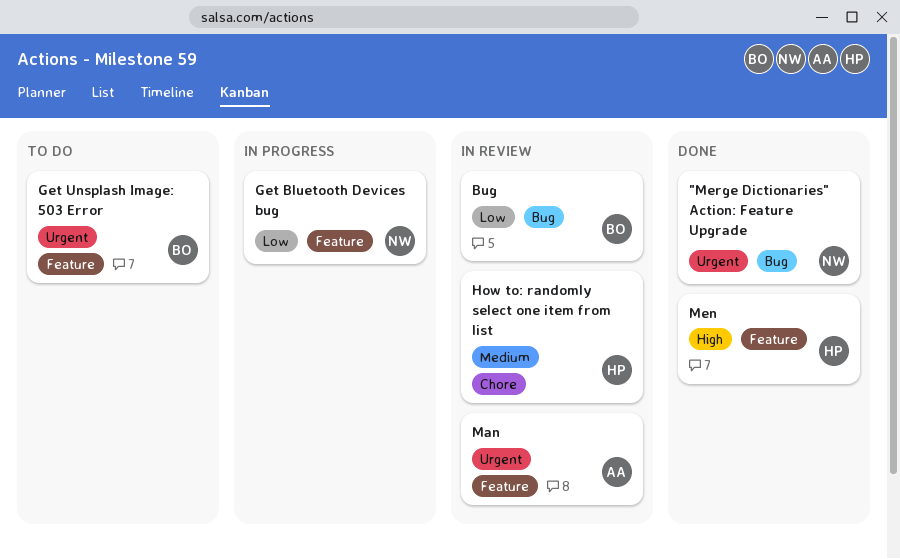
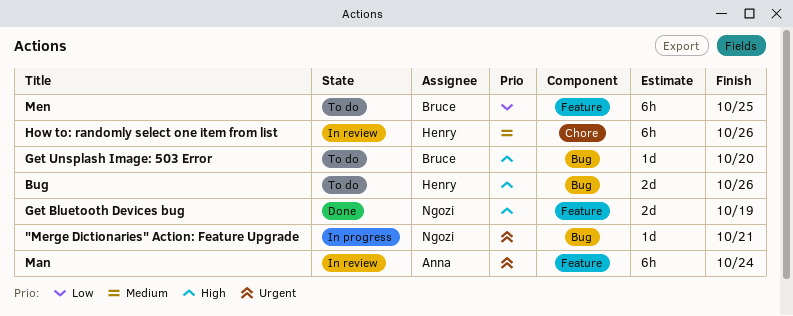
"Merge Dictionaries" Action: Feature Upgrade, status: Done -> In progress
Bug, status: In review -> To do
Bug, owner: Bruce -> Henry
Bug, priority: Low -> High
Get Bluetooth Devices bug, status: In progress -> Done
Get Bluetooth Devices bug, priority: Low -> High
Get Unsplash Image: 503 Error, priority: Urgent -> High
Get Unsplash Image: 503 Error, label: Feature -> Bug
Men, status: Done -> To do
Men, owner: Henry -> Bruce
Men, priority: High -> Low

